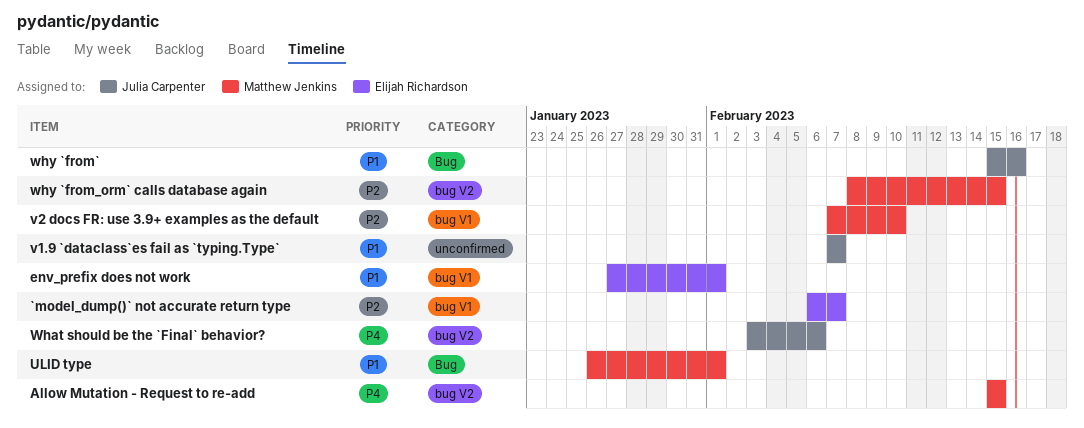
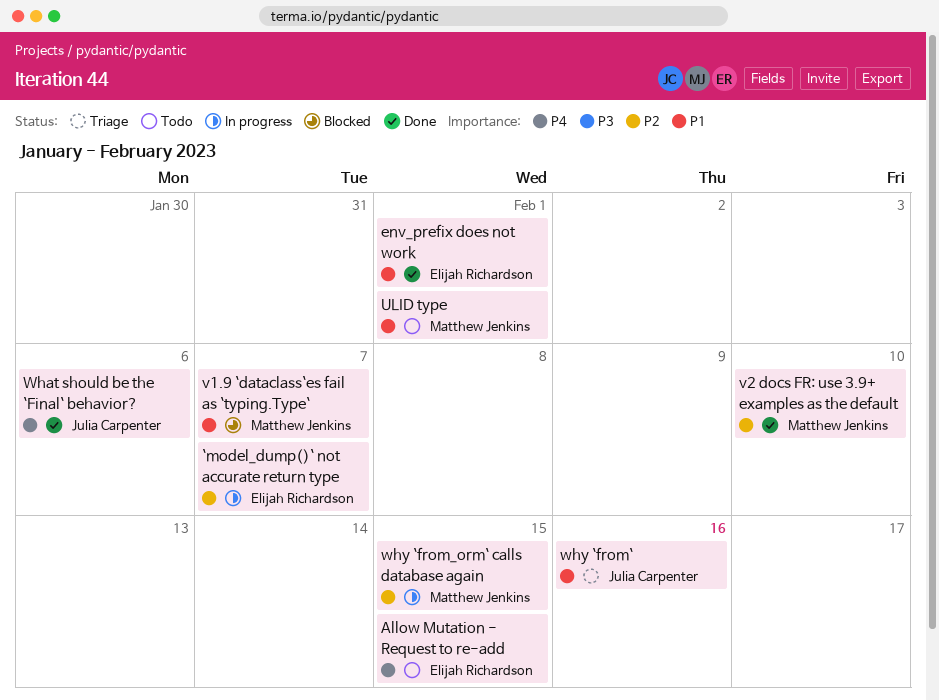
Allow Mutation - Request to re-add, owner: Matthew Jenkins -> Elijah Richardson
v1.9 `dataclass`es fail as `typing.Type`, owner: Julia Carpenter -> Matthew Jenkins

